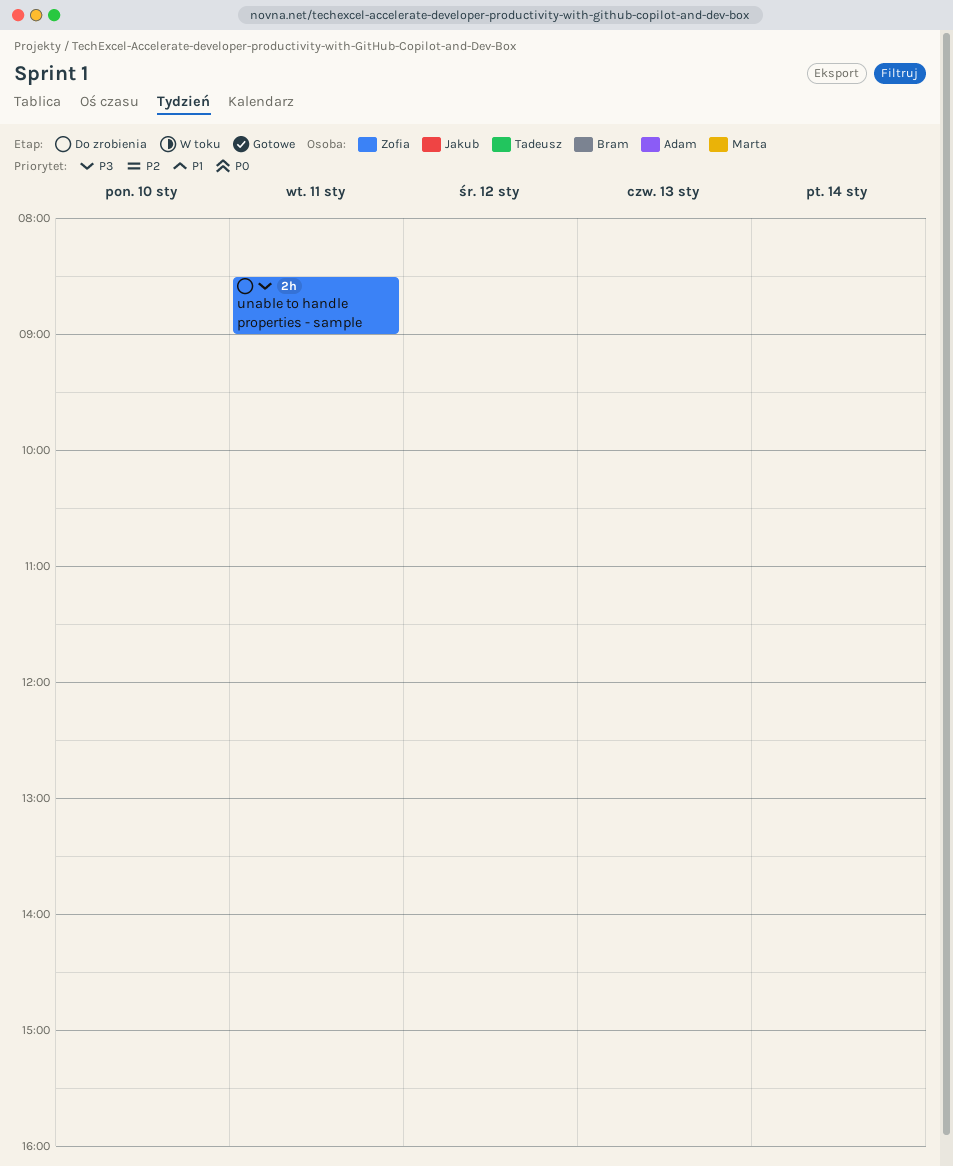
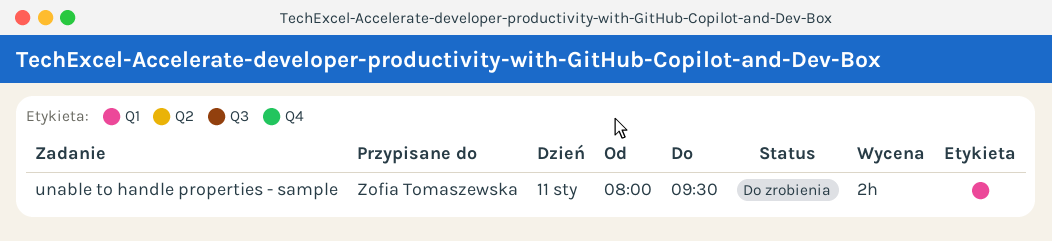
unable to handle properties - sample, begins: 08:30 -> 08:00
unable to handle properties - sample, ends: 09:00 -> 09:30

